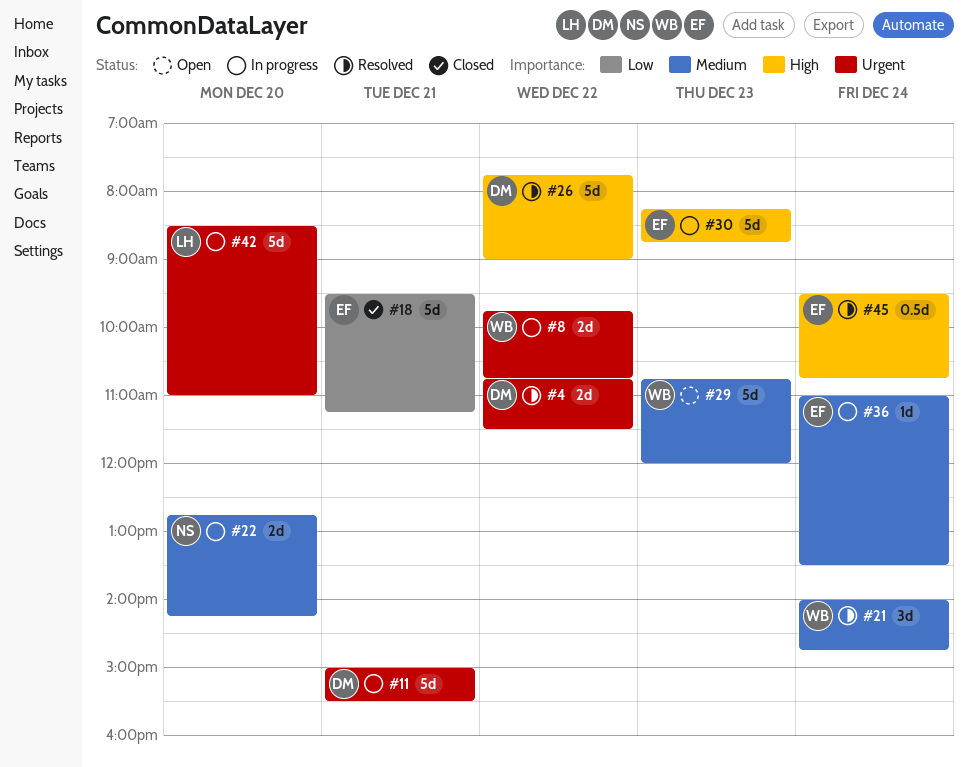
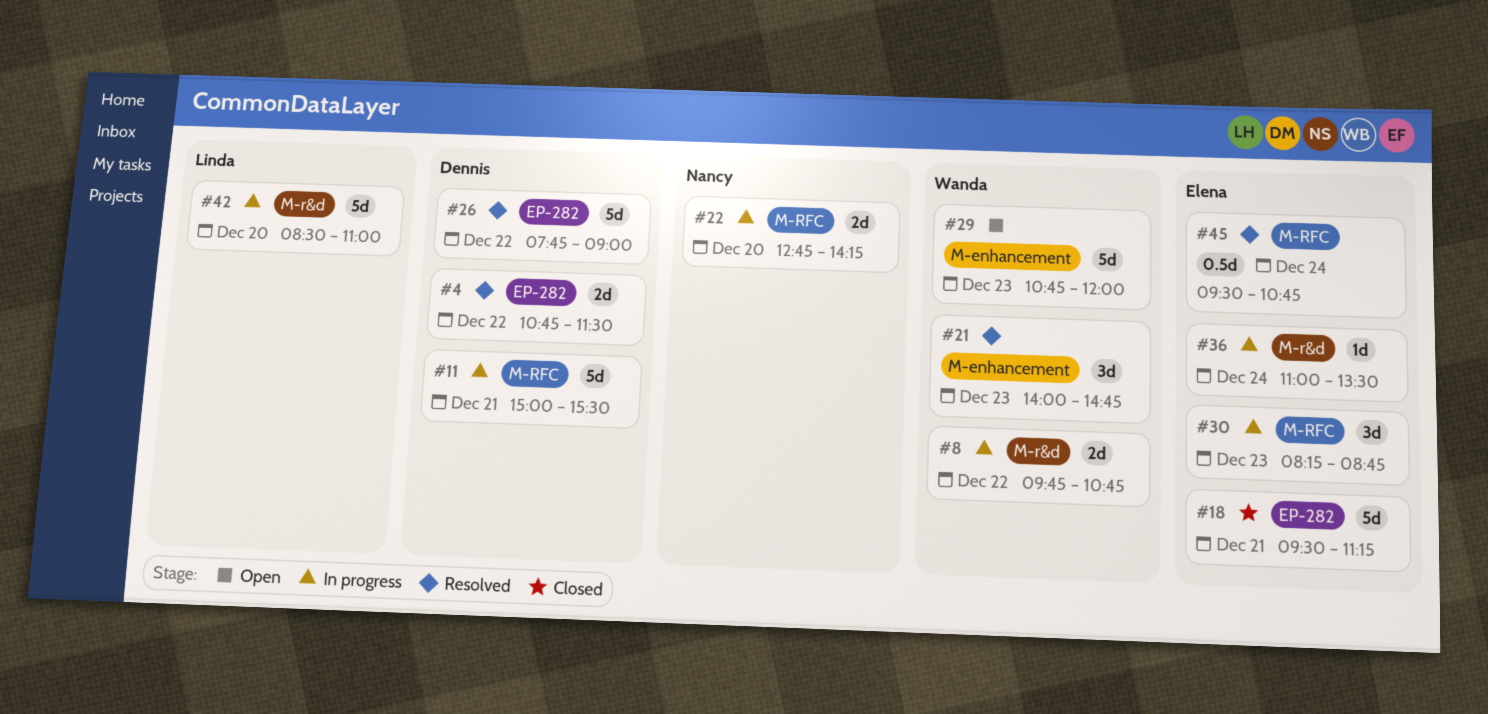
#21, day: Dec 24 -> Dec 23
#30, estimate: 5d -> 3d

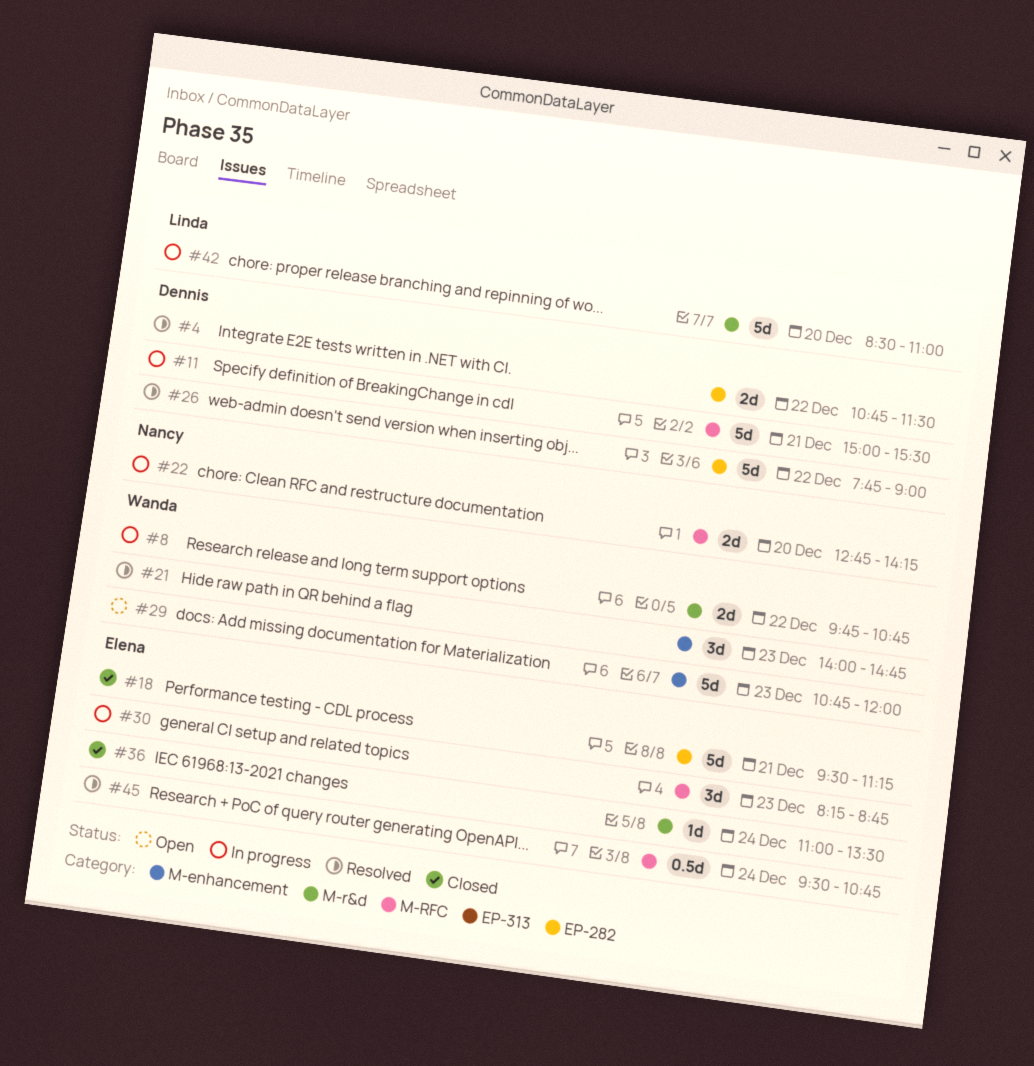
#36, status: In progress -> Closed

